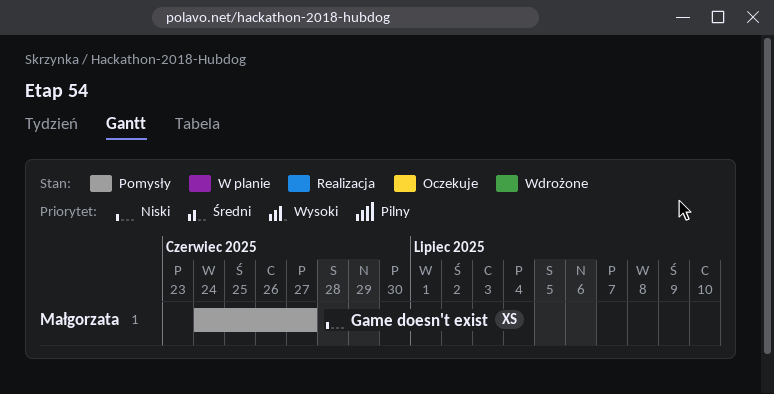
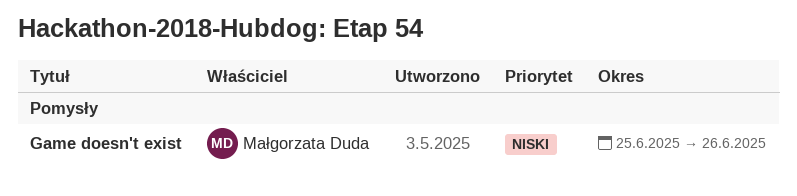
Game doesn't exist, start: Jun 24 -> Jun 25
Game doesn't exist, due: Jun 27 -> Jun 26

